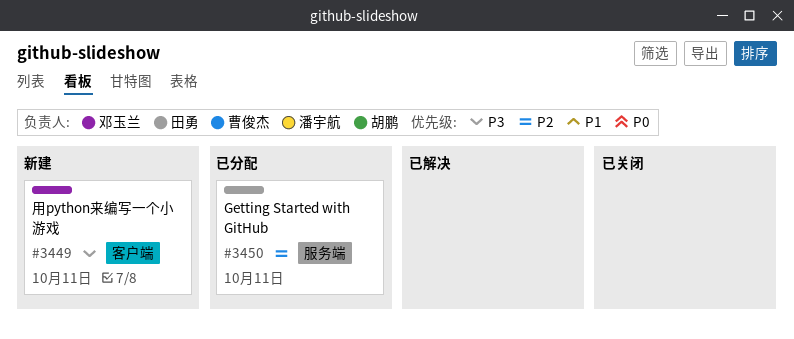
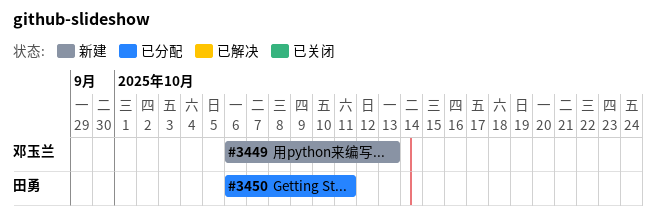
#3449, due: Oct 11 -> Oct 13

